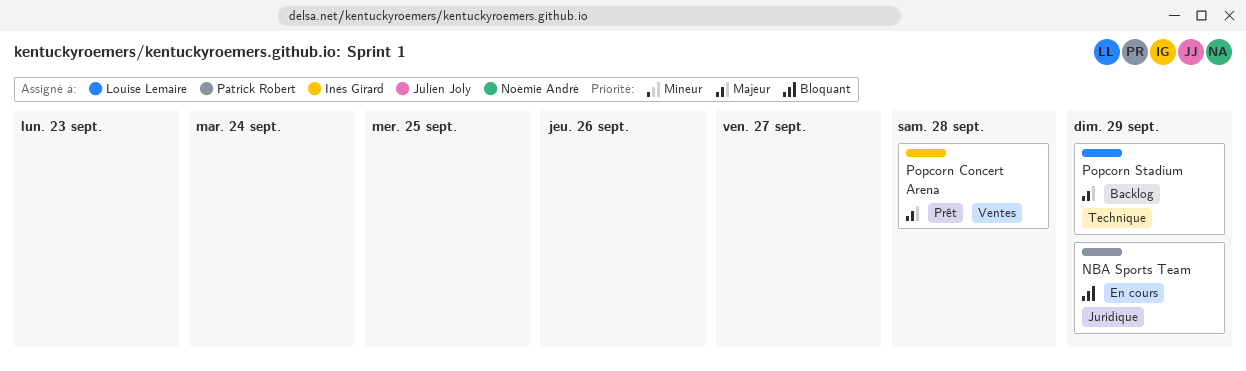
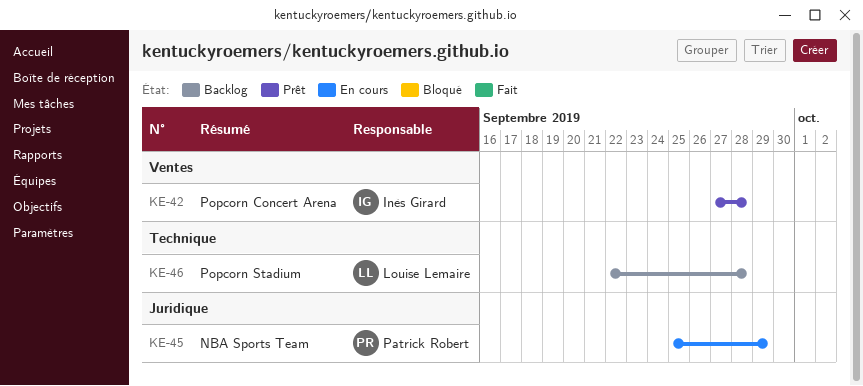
Popcorn Stadium, due: Sep 29 -> Sep 28

